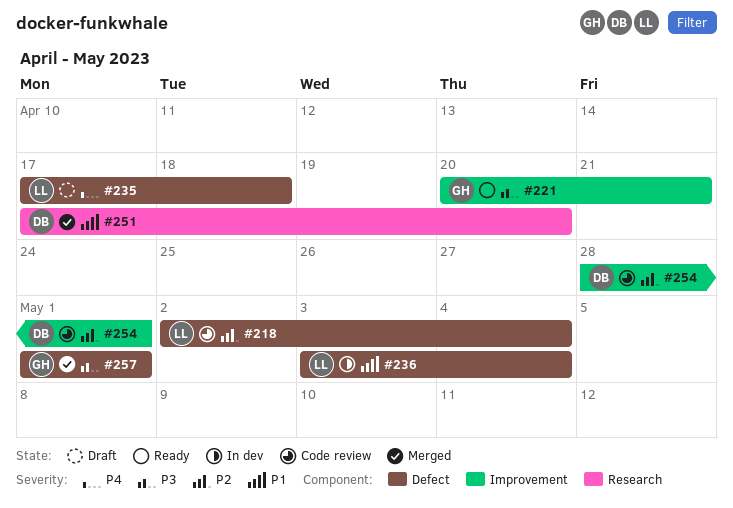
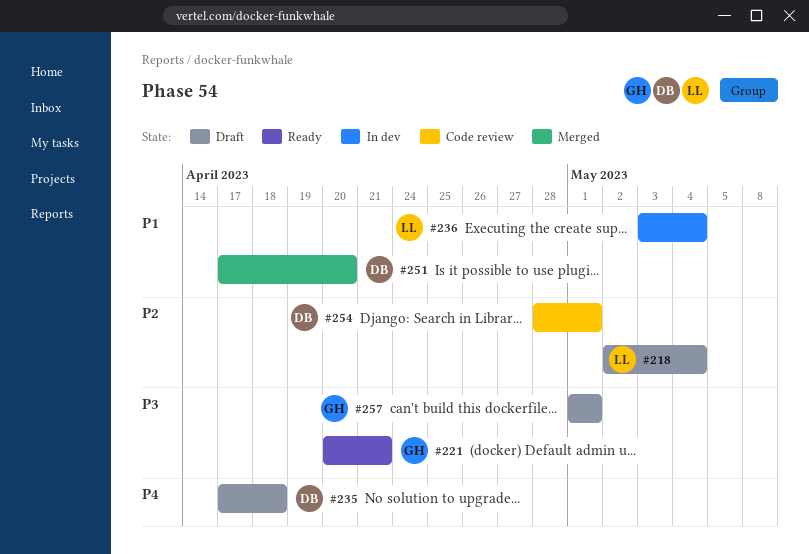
#218, status: Code review -> Draft
#235, owner: LL -> DB
#257, status: Merged -> Draft

